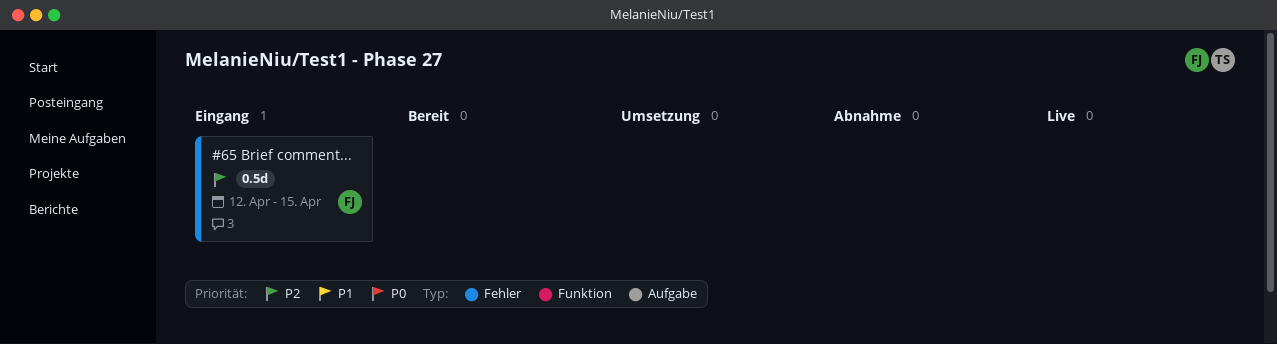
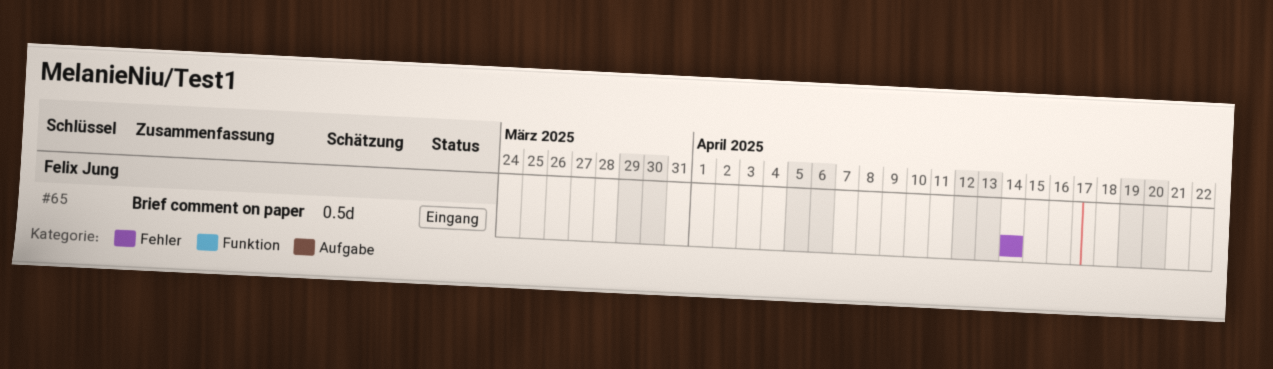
#65, start: Apr 12 -> Apr 14
#65, due: Apr 15 -> Apr 14

